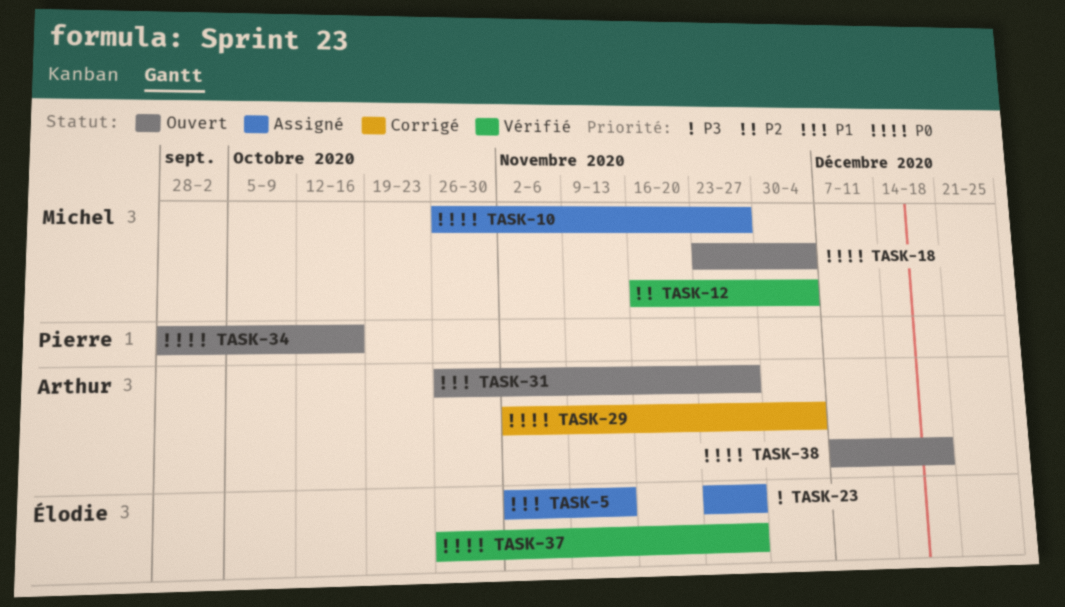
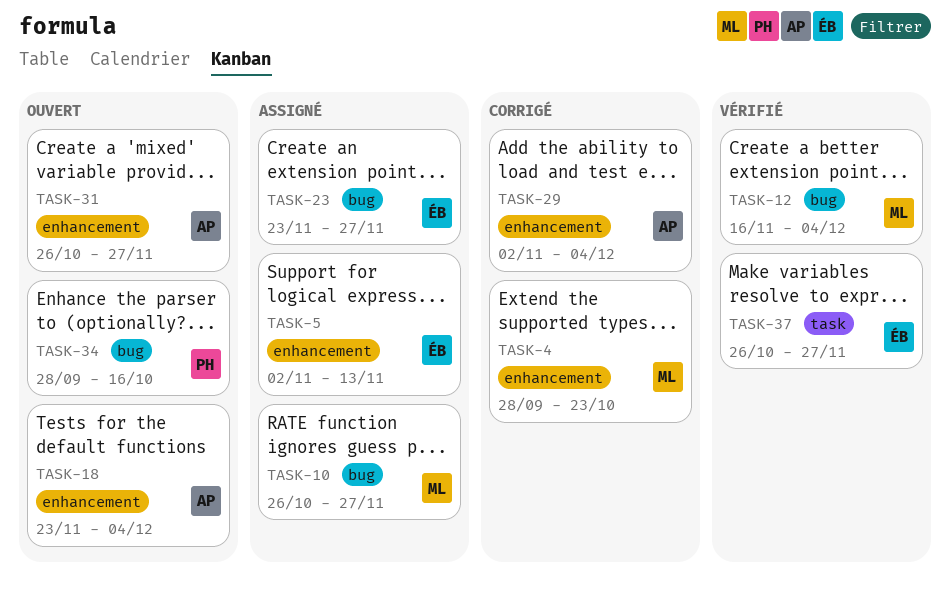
TASK-4: none -> present
TASK-18, owner: Michel -> Arthur
TASK-38: present -> none

